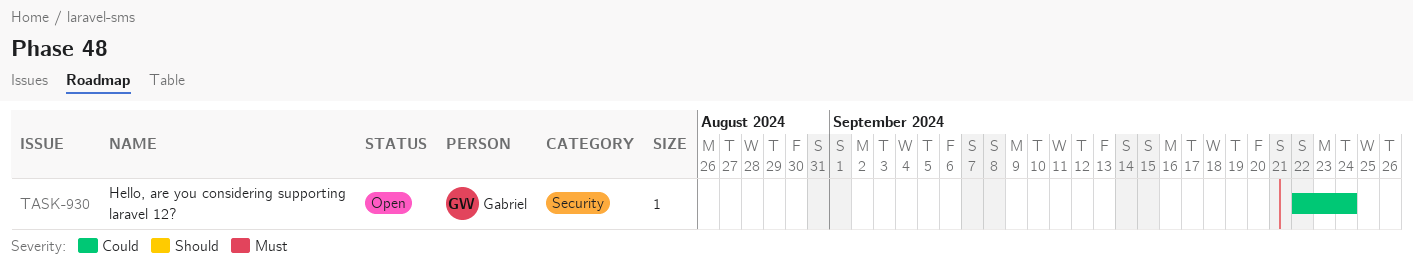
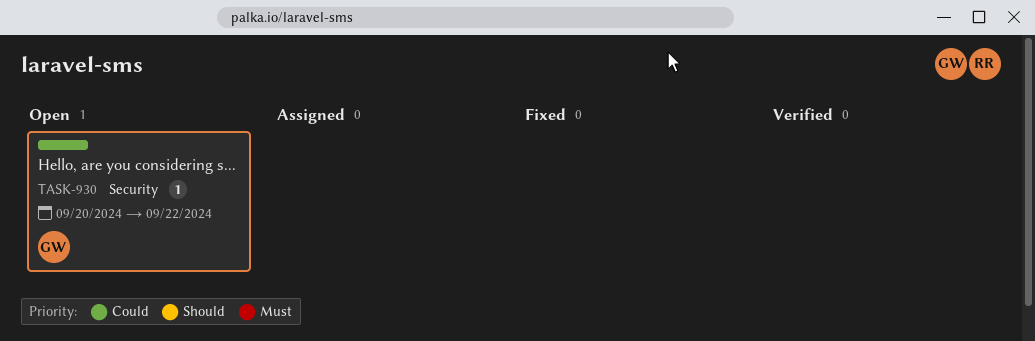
TASK-930, start: Sep 22 -> Sep 20
TASK-930, due: Sep 24 -> Sep 22

